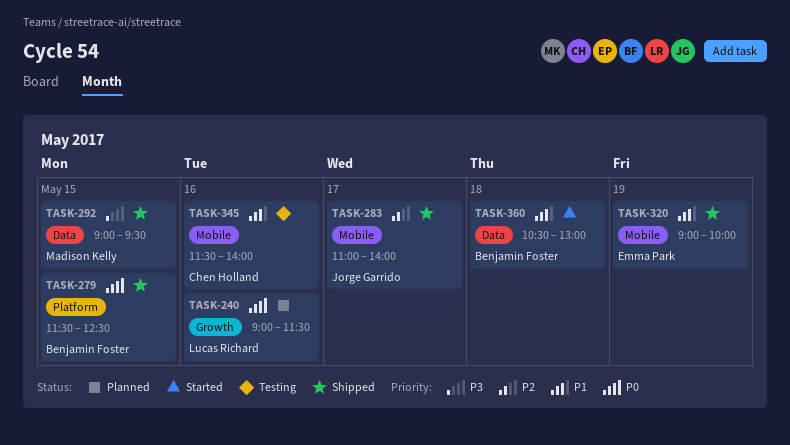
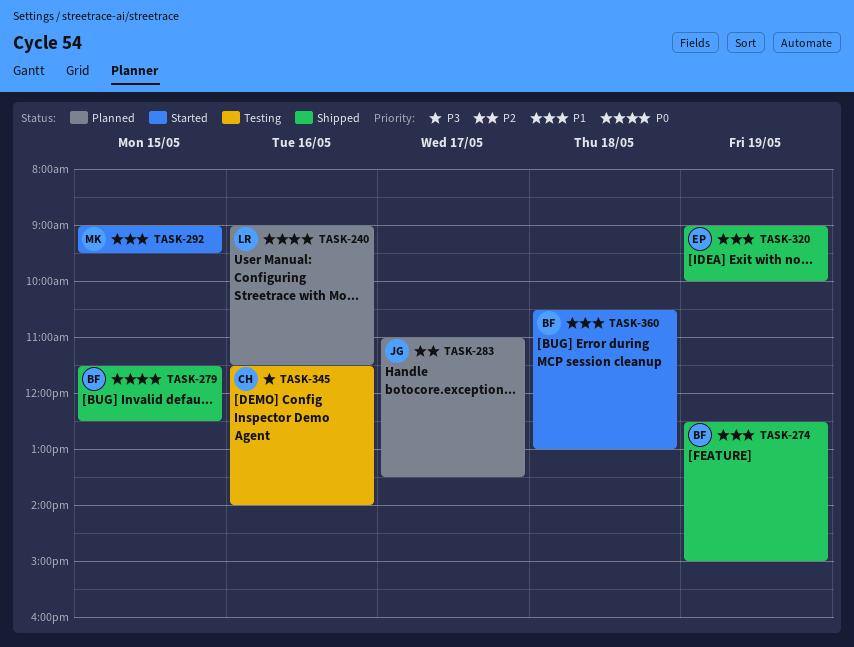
TASK-274: none -> present
TASK-283, status: Shipped -> Planned
TASK-283, ends: 14:00 -> 13:30
TASK-292, status: Shipped -> Started
TASK-292, priority: P3 -> P1
TASK-345, priority: P1 -> P3

